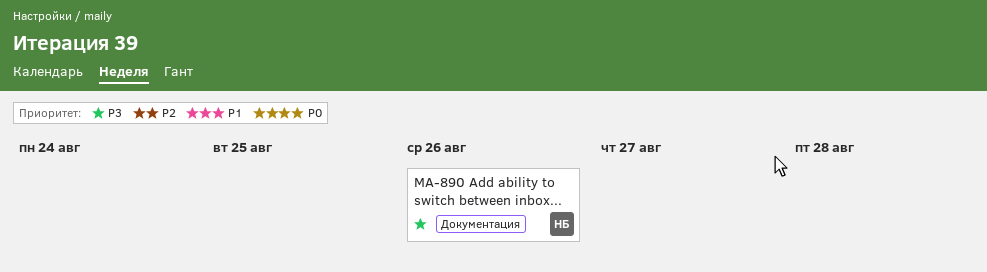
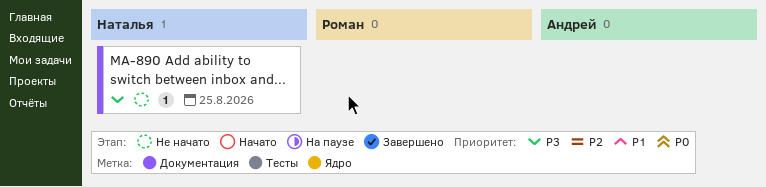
MA-890, due: Aug 26 -> Aug 25

